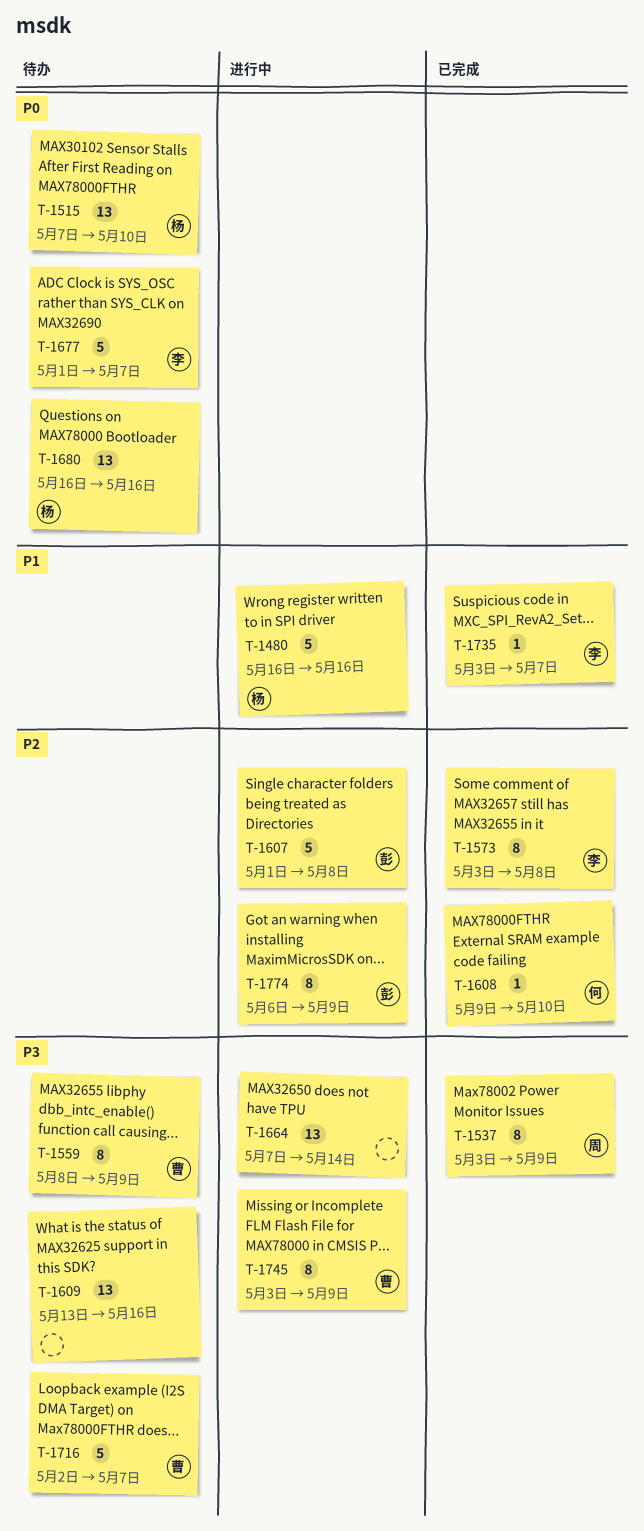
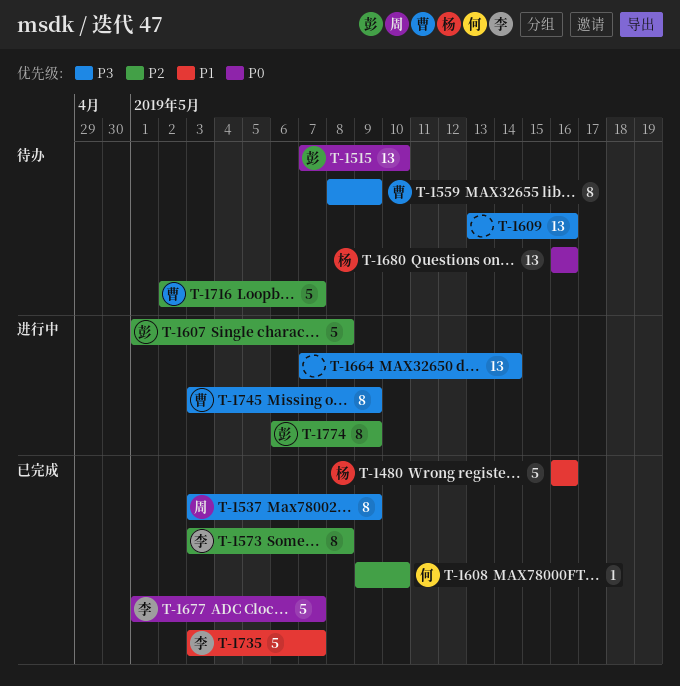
T-1480, status: 进行中 -> 已完成
T-1515, owner: 杨 -> 彭
T-1677, status: 待办 -> 已完成
T-1716, priority: P3 -> P2
T-1735, estimate: 1 -> 5

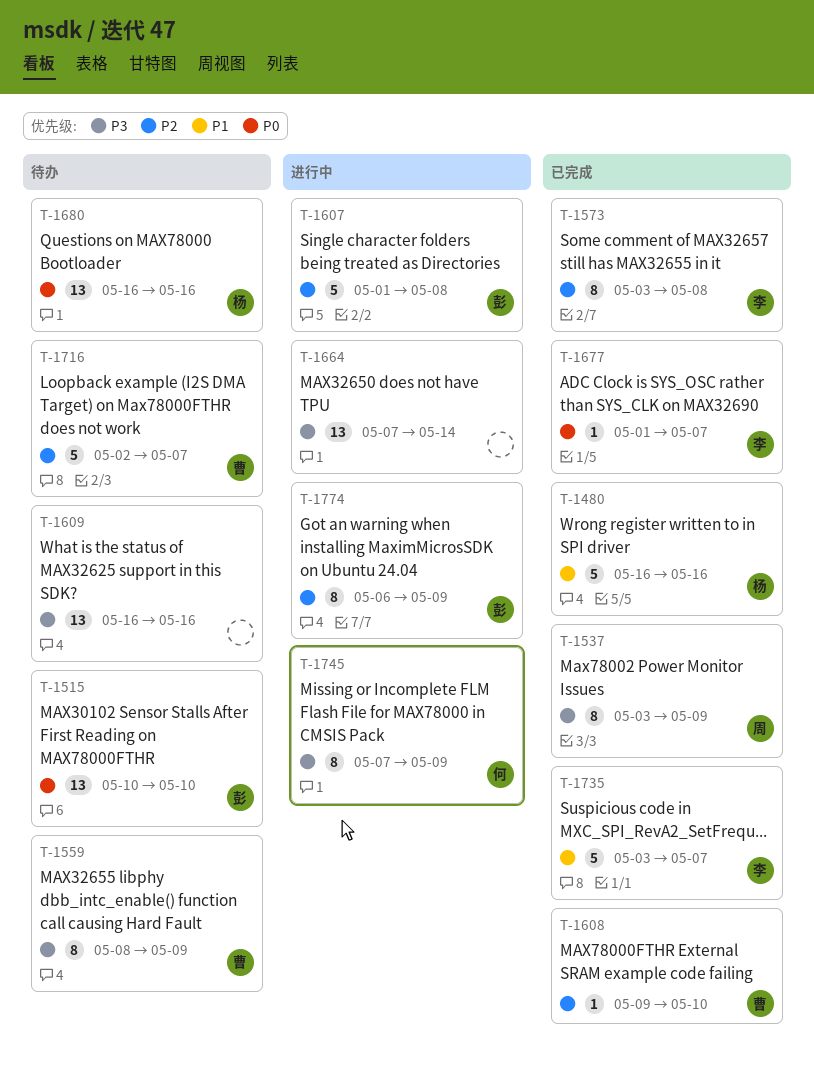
T-1515, start: May 7 -> May 10
T-1608, owner: 何 -> 曹
T-1609, start: May 13 -> May 16
T-1677, estimate: 5 -> 1
T-1745, owner: 曹 -> 何
T-1745, start: May 3 -> May 7

